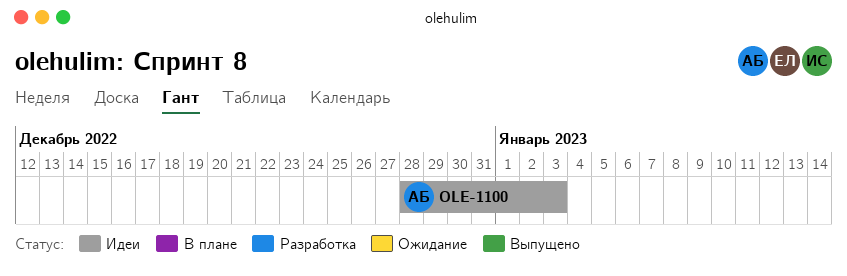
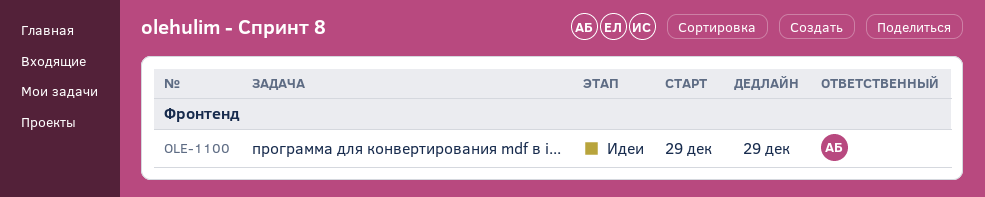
OLE-1100, start: Dec 28 -> Dec 29
OLE-1100, due: Jan 3 -> Dec 29

